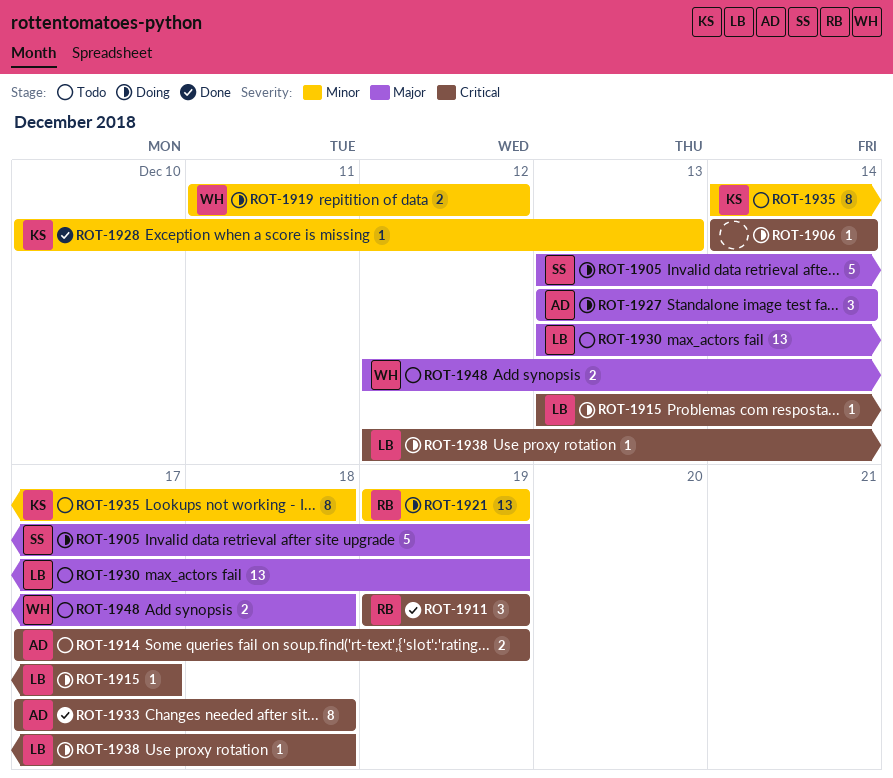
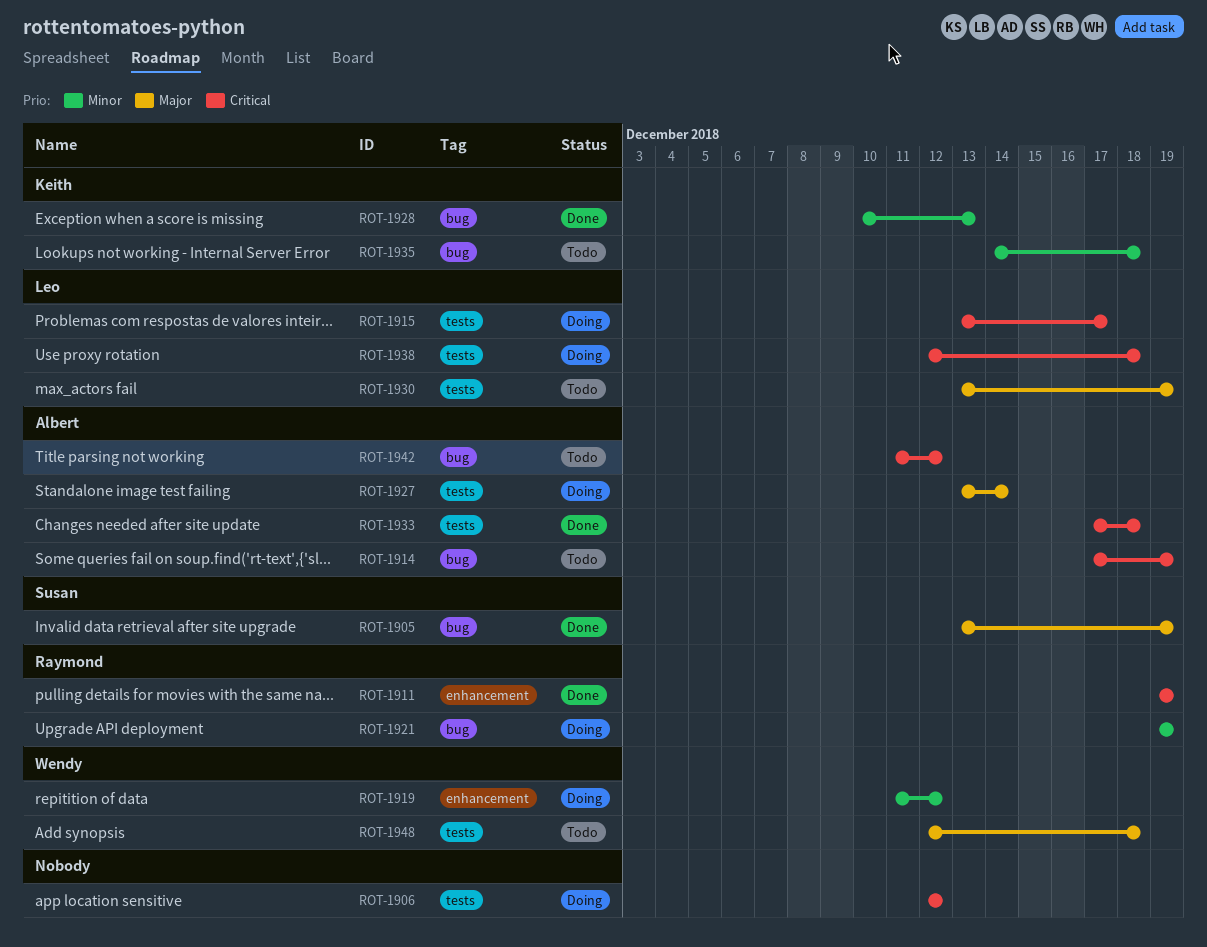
ROT-1905, status: Doing -> Done
ROT-1906, start: Dec 14 -> Dec 12
ROT-1906, due: Dec 14 -> Dec 12
ROT-1942: none -> present

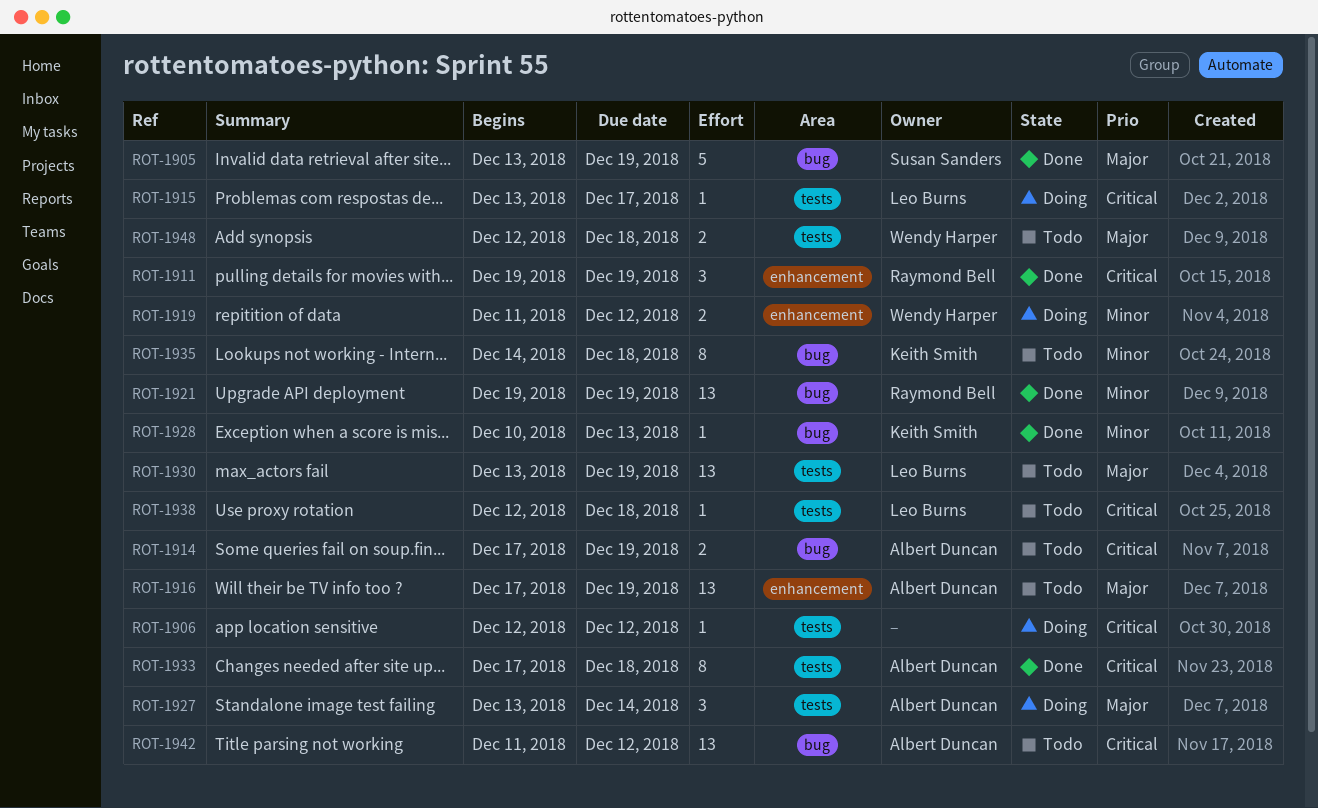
ROT-1916: none -> present
ROT-1921, status: Doing -> Done
ROT-1938, status: Doing -> Todo

